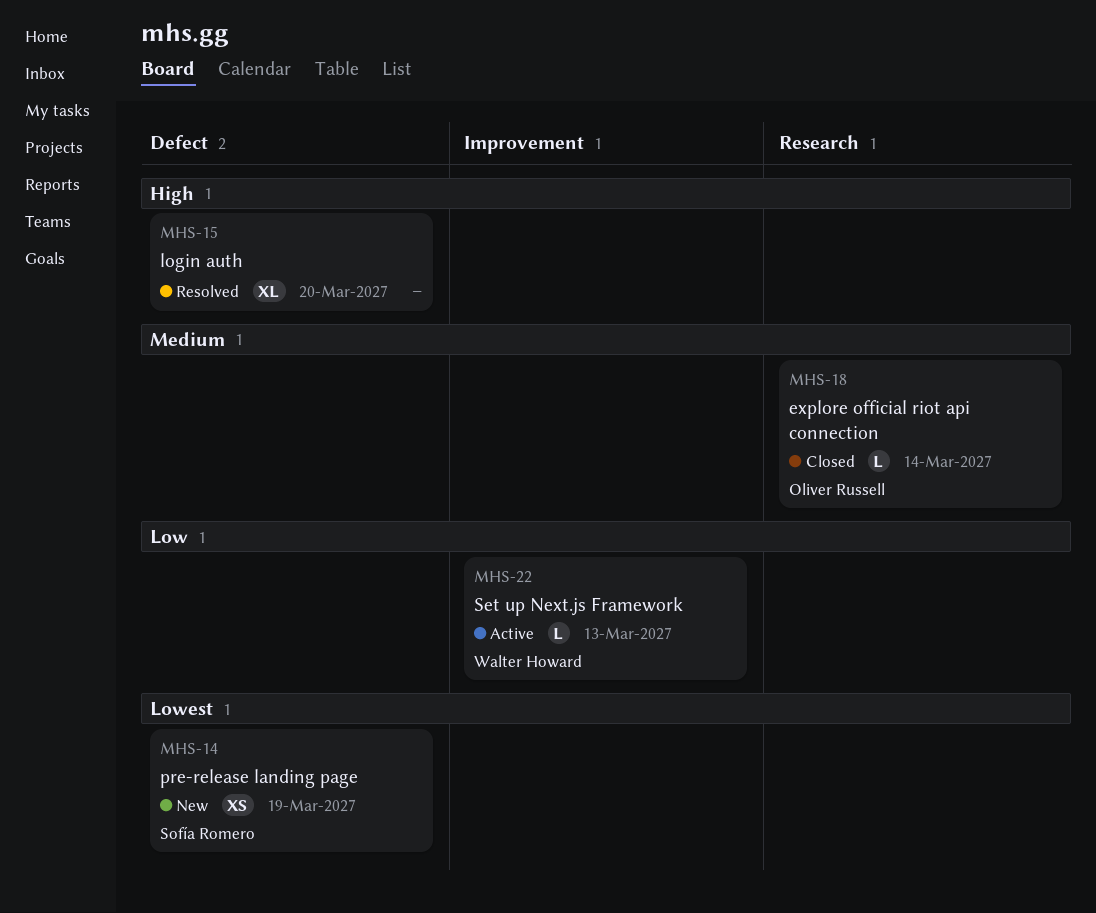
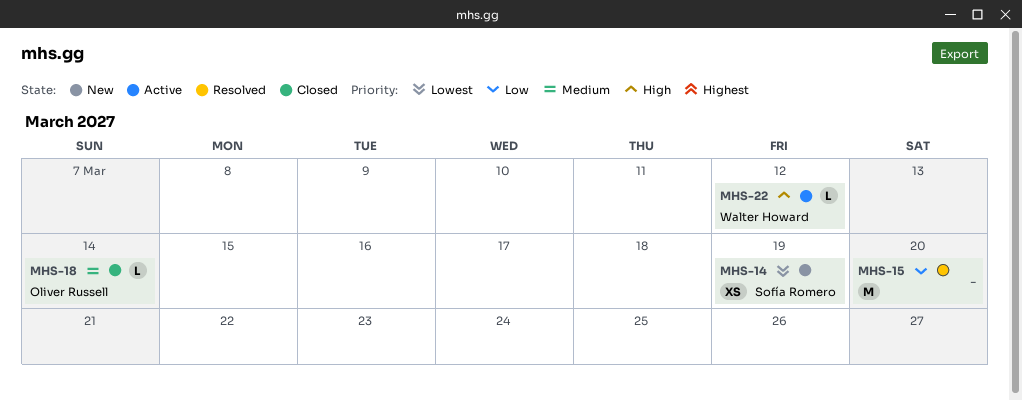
MHS-15, priority: High -> Low
MHS-15, estimate: XL -> M
MHS-22, priority: Low -> High
MHS-22, due: Mar 13 -> Mar 12

